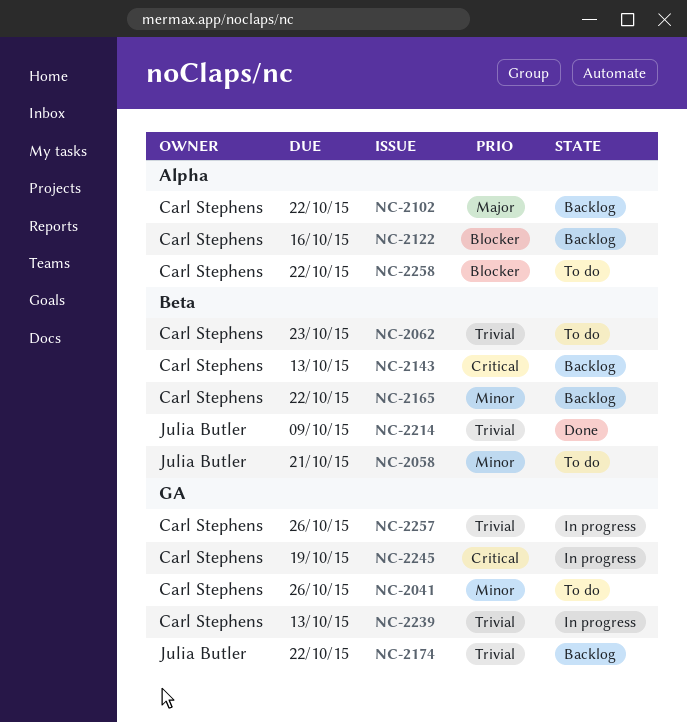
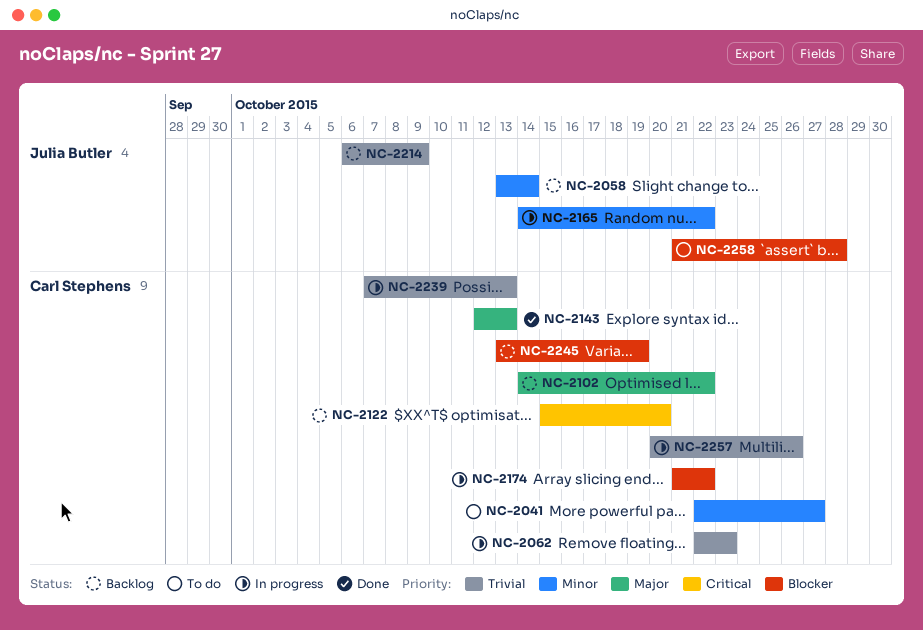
NC-2041, due: Oct 26 -> Oct 27
NC-2058, status: To do -> Backlog
NC-2058, due: Oct 21 -> Oct 14
NC-2062, status: To do -> In progress
NC-2122, priority: Blocker -> Critical
NC-2122, due: Oct 16 -> Oct 20
NC-2143, status: Backlog -> Done
NC-2143, priority: Critical -> Major
NC-2165, status: Backlog -> In progress
NC-2165, owner: Carl Stephens -> Julia Butler
NC-2174, status: Backlog -> In progress
NC-2174, owner: Julia Butler -> Carl Stephens
NC-2174, priority: Trivial -> Blocker
NC-2214, status: Done -> Backlog
NC-2245, status: In progress -> Backlog
NC-2245, priority: Critical -> Blocker
NC-2258, owner: Carl Stephens -> Julia Butler
NC-2258, due: Oct 22 -> Oct 28

